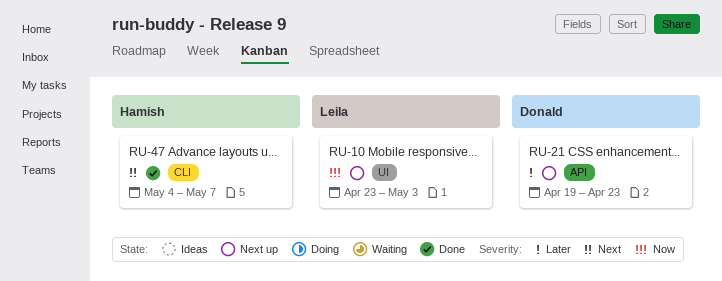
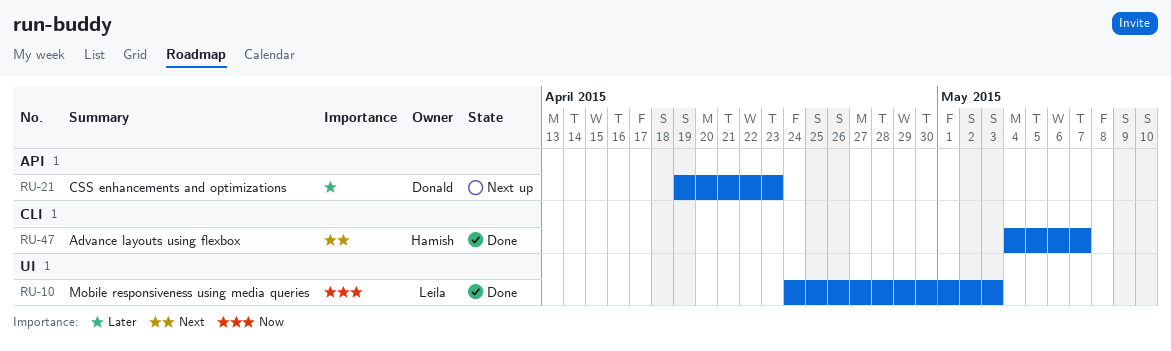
RU-10, status: Next up -> Done
RU-10, start: Apr 23 -> Apr 24

